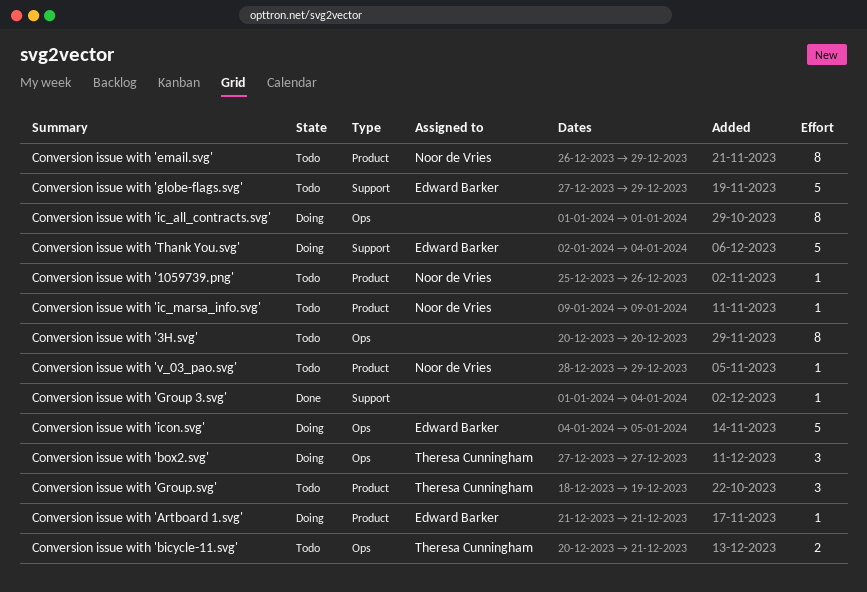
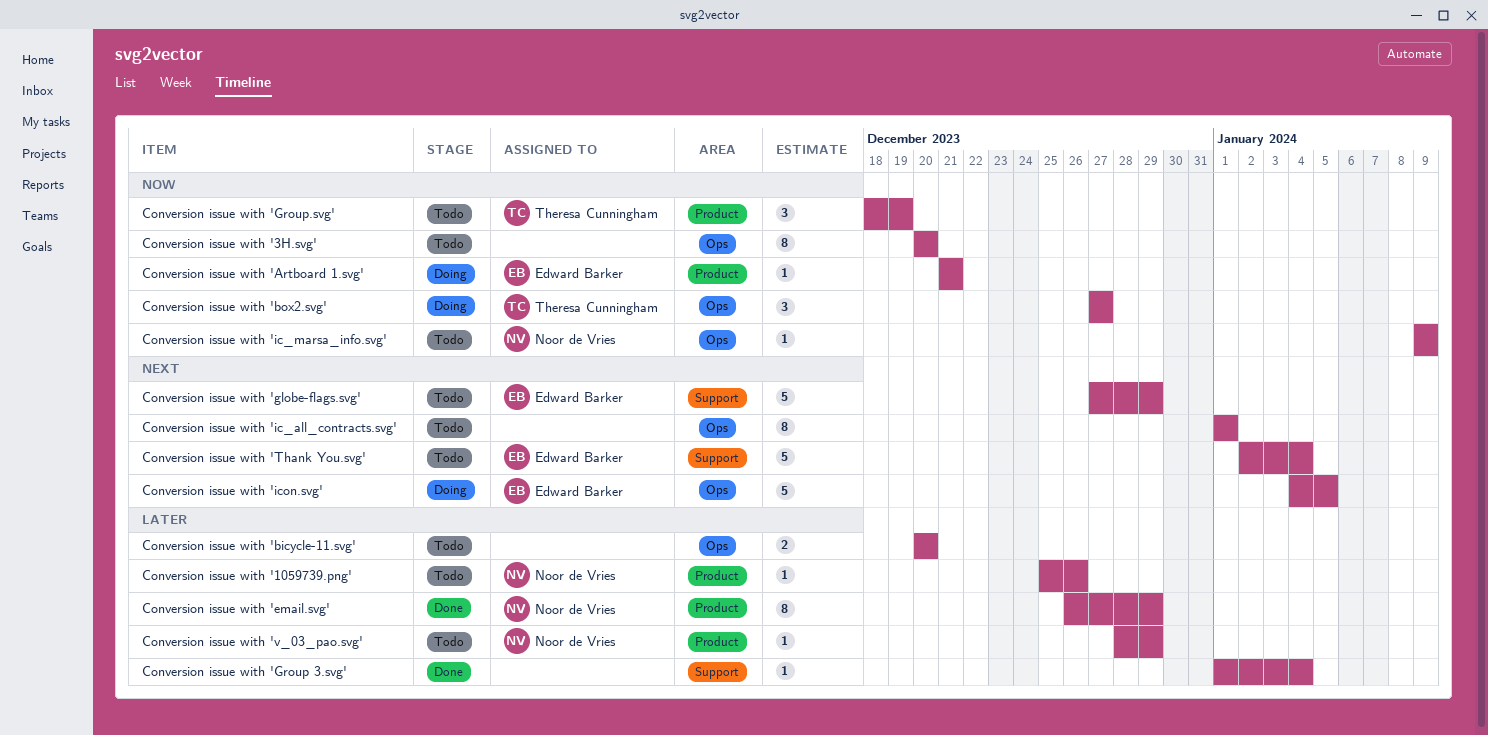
Conversion issue with 'bicycle-11.svg', owner: Theresa Cunningham -> none
Conversion issue with 'bicycle-11.svg', due: Dec 21 -> Dec 20
Conversion issue with 'email.svg', status: Todo -> Done
Conversion issue with 'ic_all_contracts.svg', status: Doing -> Todo
Conversion issue with 'ic_marsa_info.svg', label: Product -> Ops
Conversion issue with 'Thank You.svg', status: Doing -> Todo

